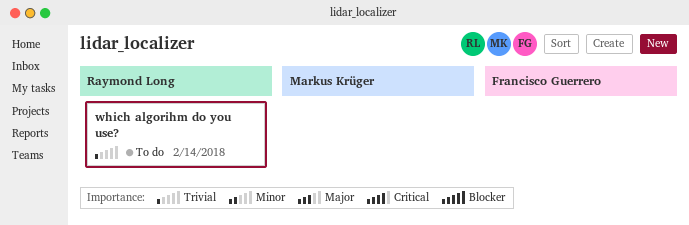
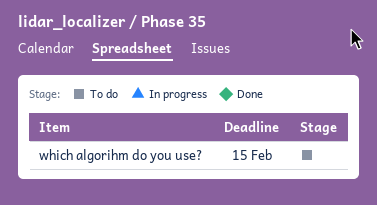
which algorihm do you use?, due: Feb 14 -> Feb 15

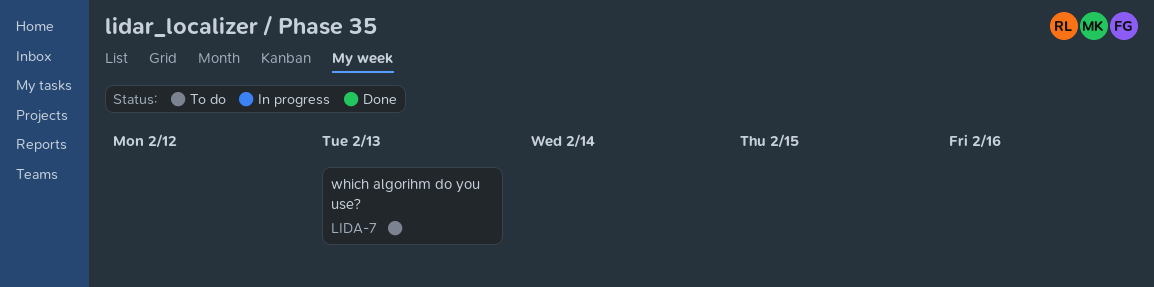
which algorihm do you use?, due: Feb 15 -> Feb 13

